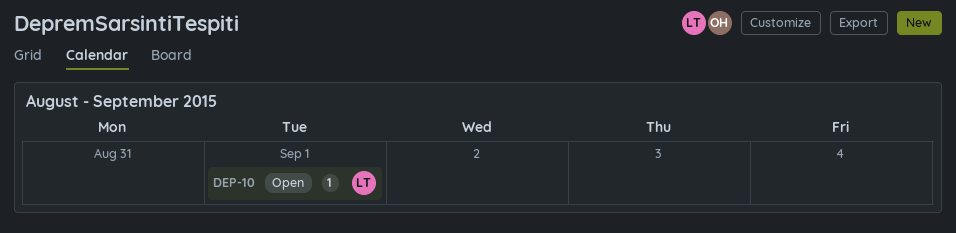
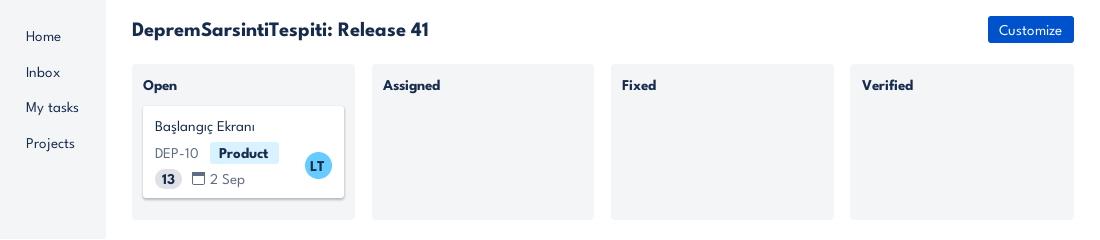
DEP-10, estimate: 1 -> 13
DEP-10, due: Sep 1 -> Sep 2

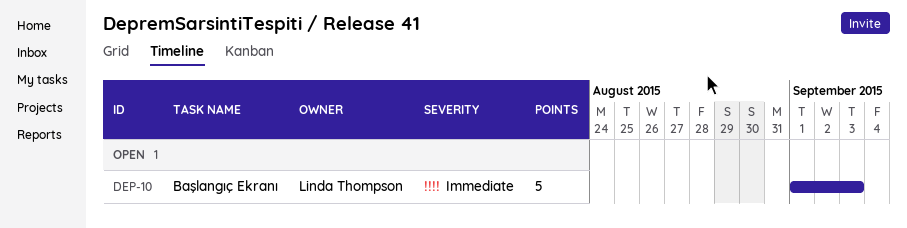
DEP-10, estimate: 13 -> 5
DEP-10, due: Sep 2 -> Sep 3

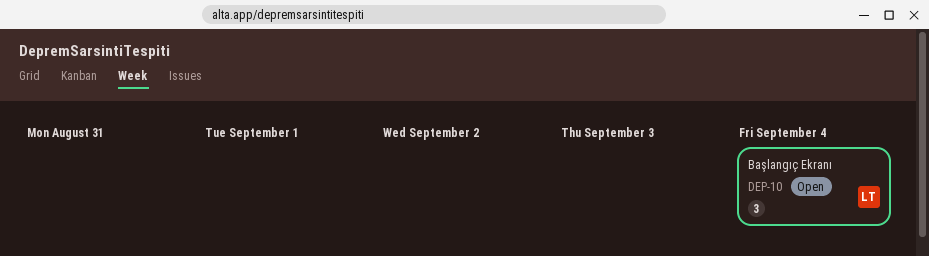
DEP-10, estimate: 5 -> 3
DEP-10, due: Sep 3 -> Sep 4

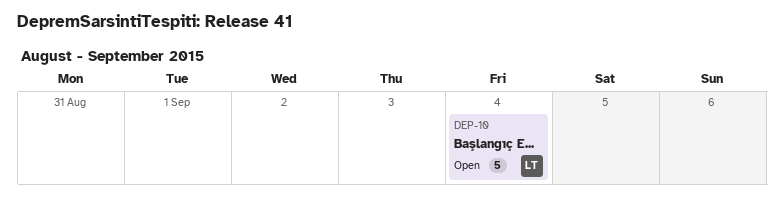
DEP-10, estimate: 3 -> 5

